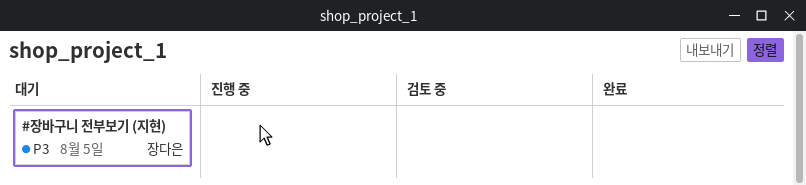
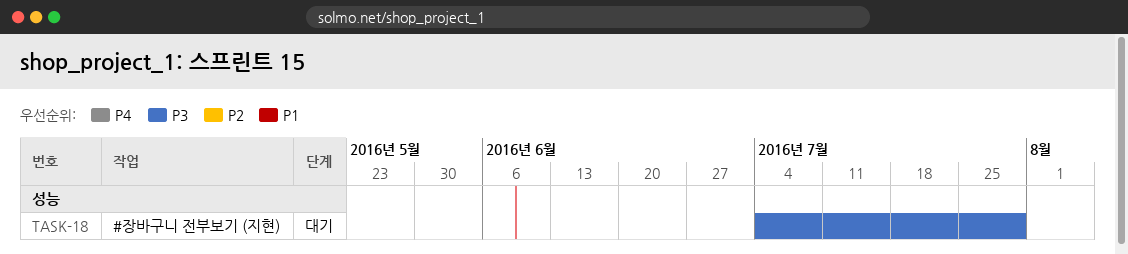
#장바구니 전부보기 (지현), due: Aug 5 -> Jul 29

